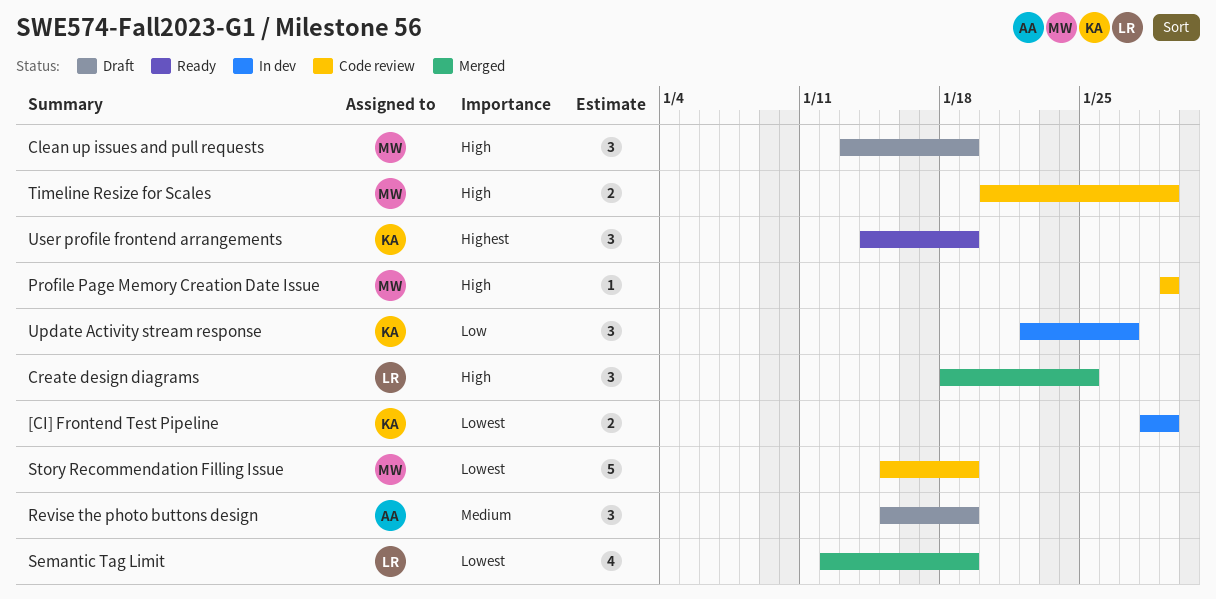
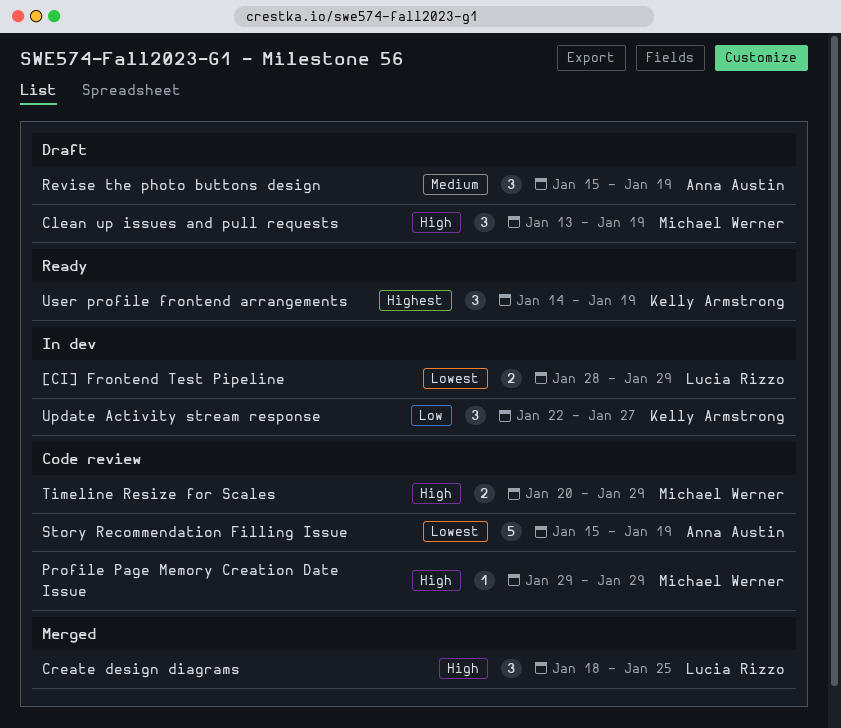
[CI] Frontend Test Pipeline, owner: Kelly Armstrong -> Lucia Rizzo
Semantic Tag Limit: present -> none
Story Recommendation Filling Issue, owner: Michael Werner -> Anna Austin

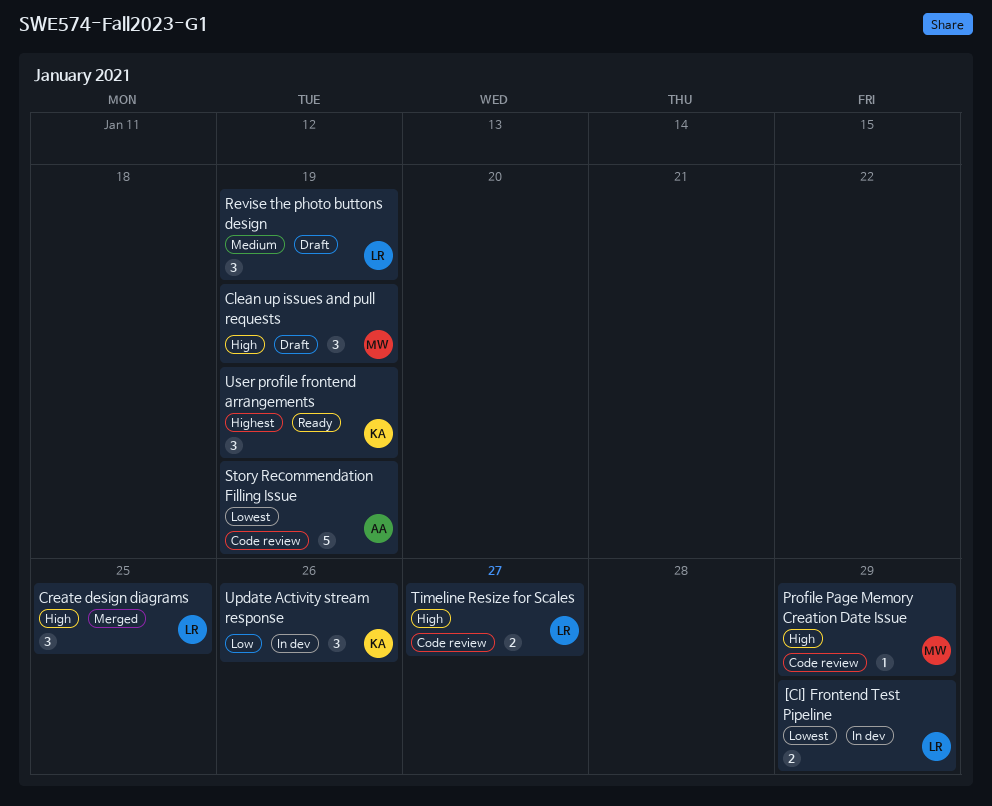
Revise the photo buttons design, owner: Anna Austin -> Lucia Rizzo
Timeline Resize for Scales, owner: Michael Werner -> Lucia Rizzo
Timeline Resize for Scales, due: Jan 29 -> Jan 27
Update Activity stream response, due: Jan 27 -> Jan 26

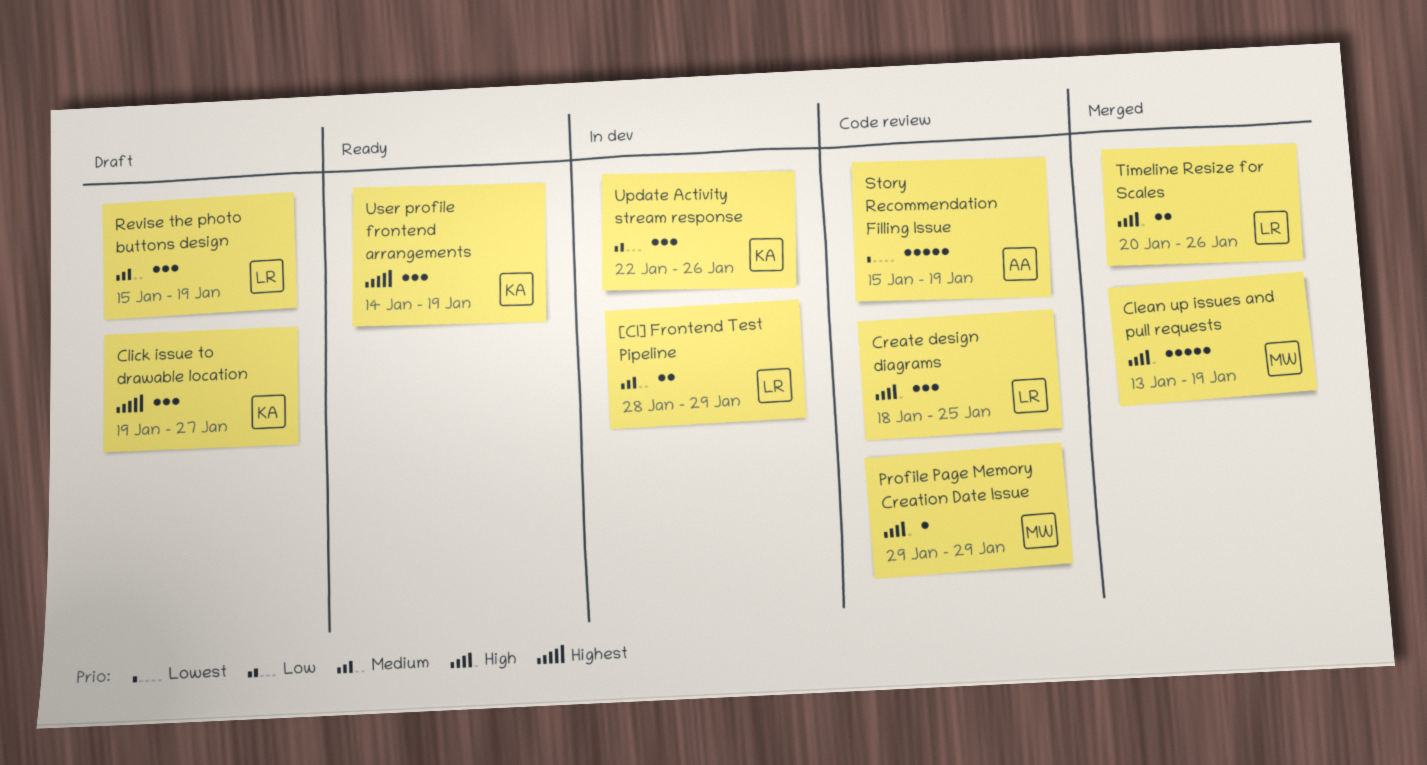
[CI] Frontend Test Pipeline, priority: Lowest -> Medium
Clean up issues and pull requests, status: Draft -> Merged
Clean up issues and pull requests, estimate: 3 -> 5
Click issue to drawable location: none -> present
Create design diagrams, status: Merged -> Code review
Timeline Resize for Scales, status: Code review -> Merged
Timeline Resize for Scales, due: Jan 27 -> Jan 26

